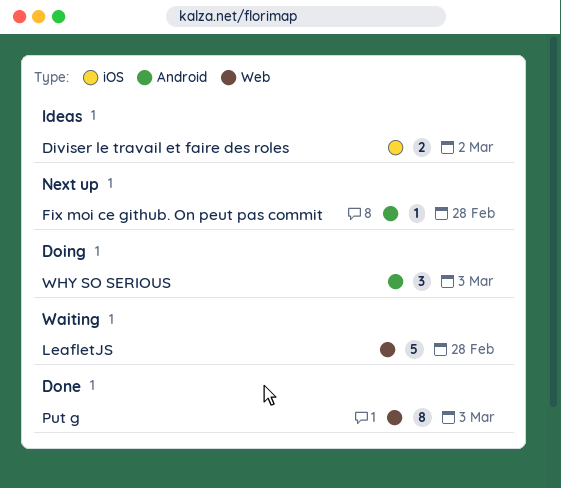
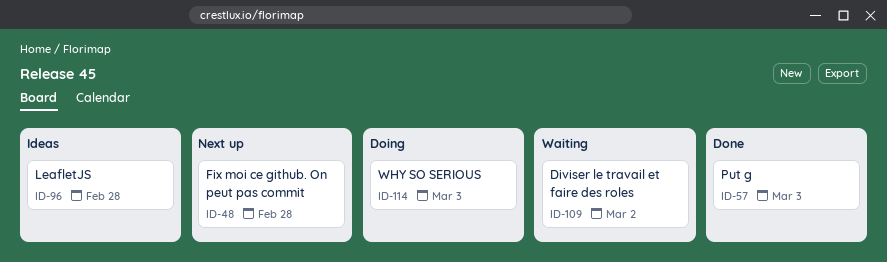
Diviser le travail et faire des roles, status: Ideas -> Waiting
LeafletJS, status: Waiting -> Ideas

